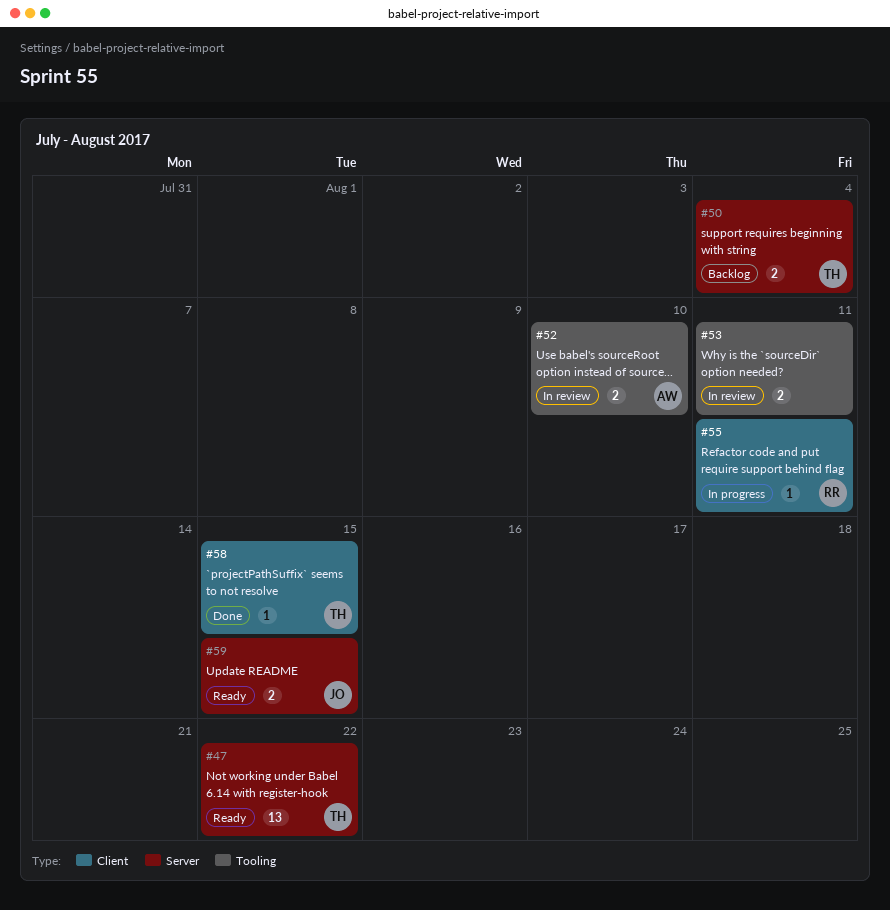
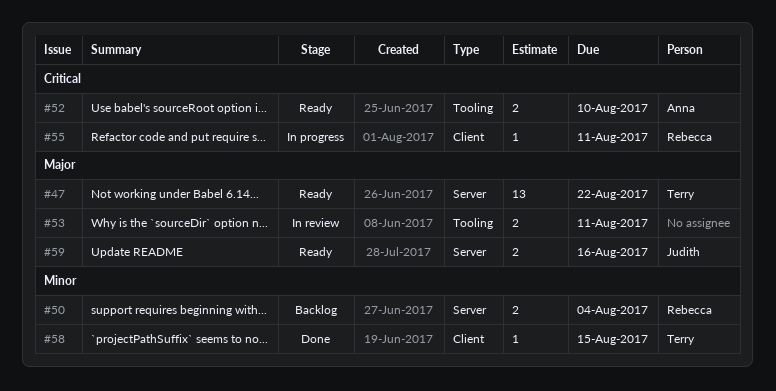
#50, owner: Terry -> Rebecca
#52, status: In review -> Ready
#59, due: Aug 15 -> Aug 16

